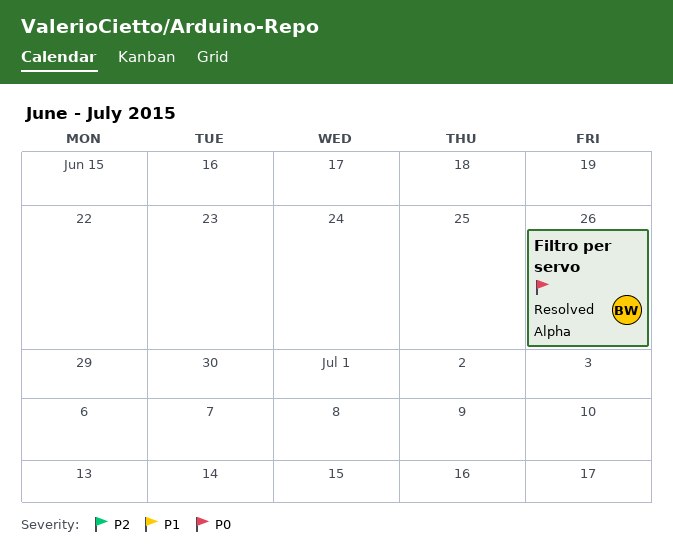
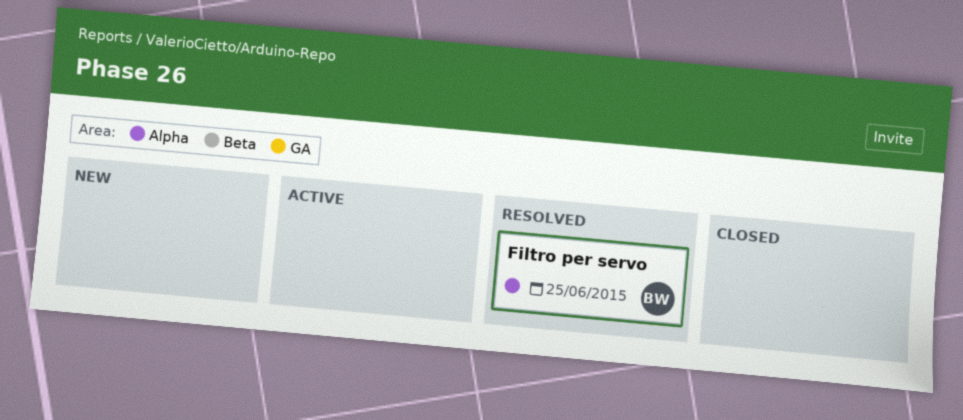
Filtro per servo, due: Jun 26 -> Jun 25

